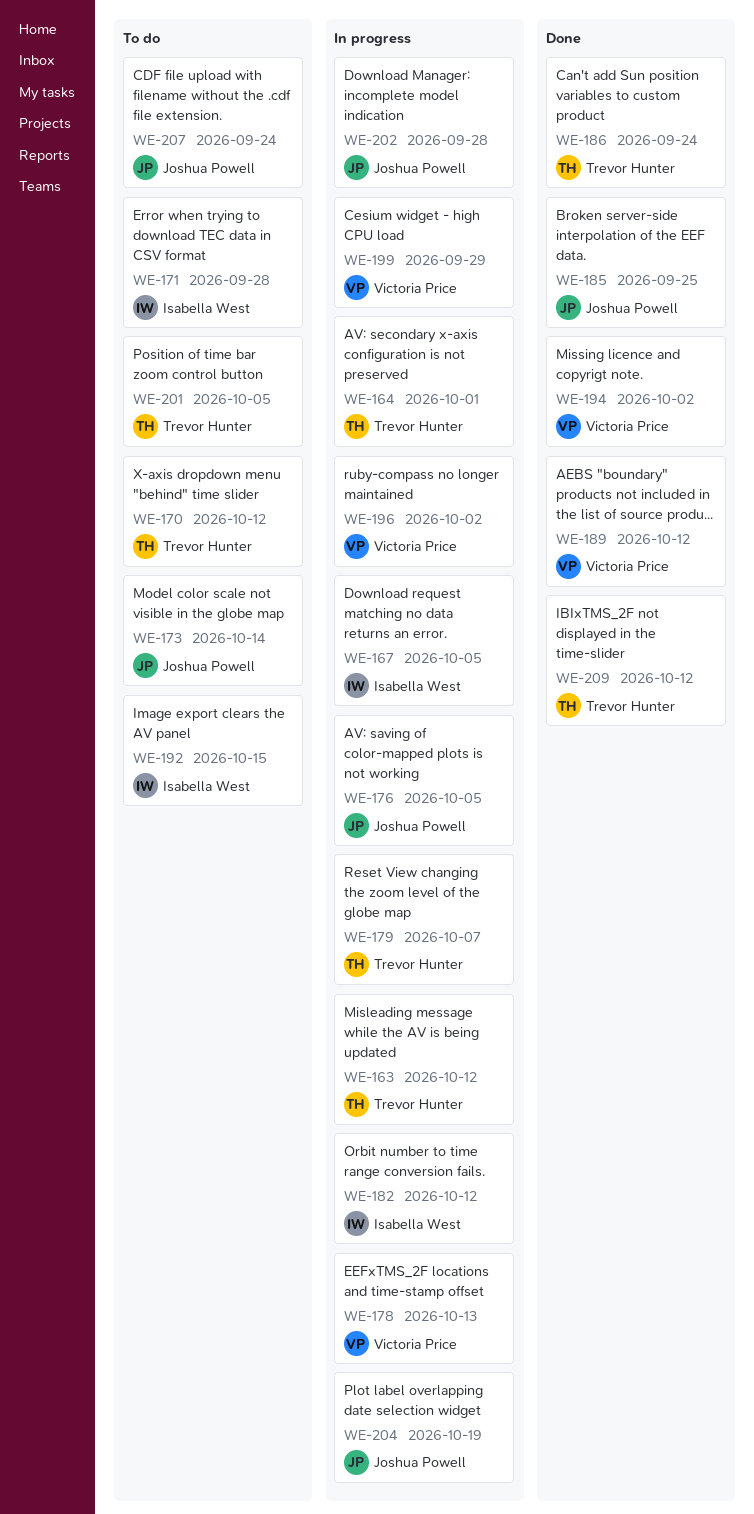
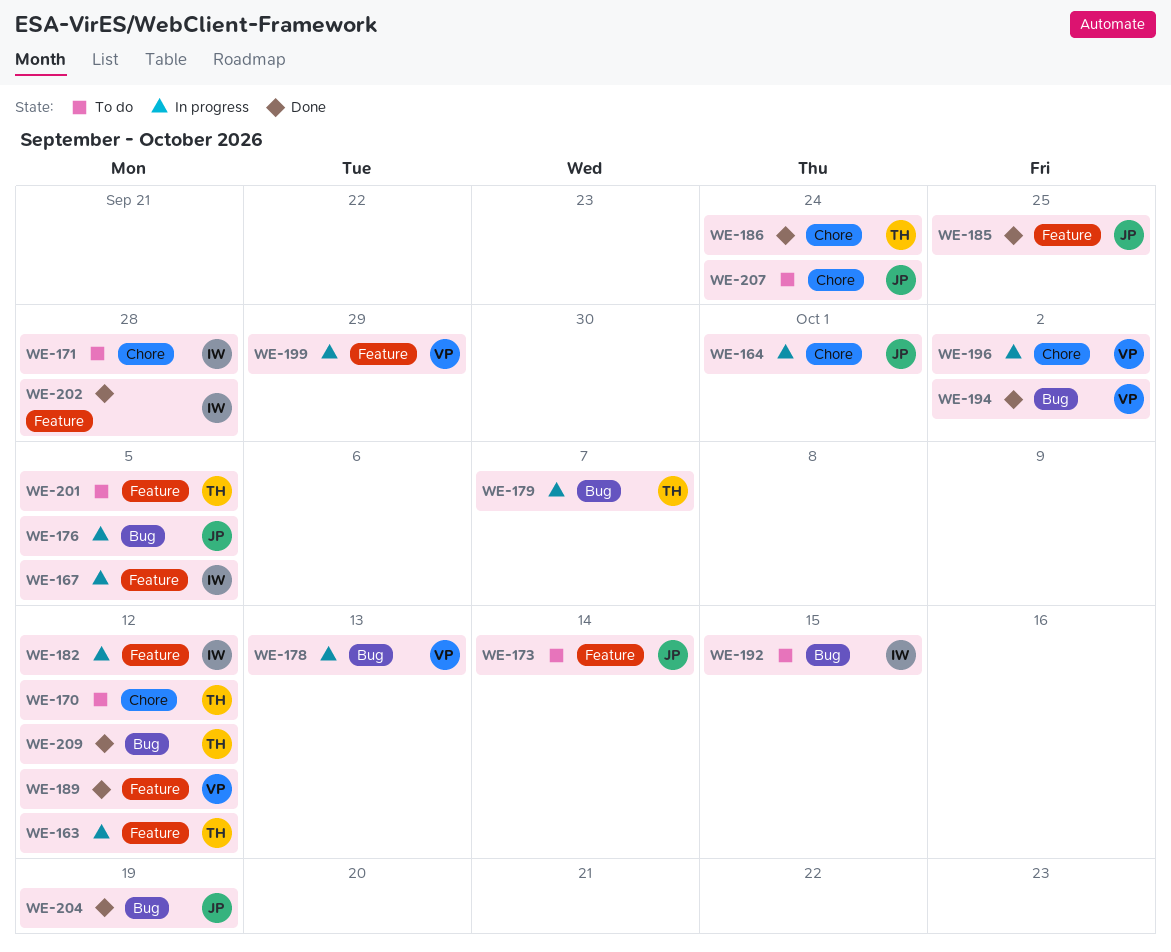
WE-164, owner: Trevor Hunter -> Joshua Powell
WE-202, status: In progress -> Done
WE-202, owner: Joshua Powell -> Isabella West
WE-204, status: In progress -> Done

